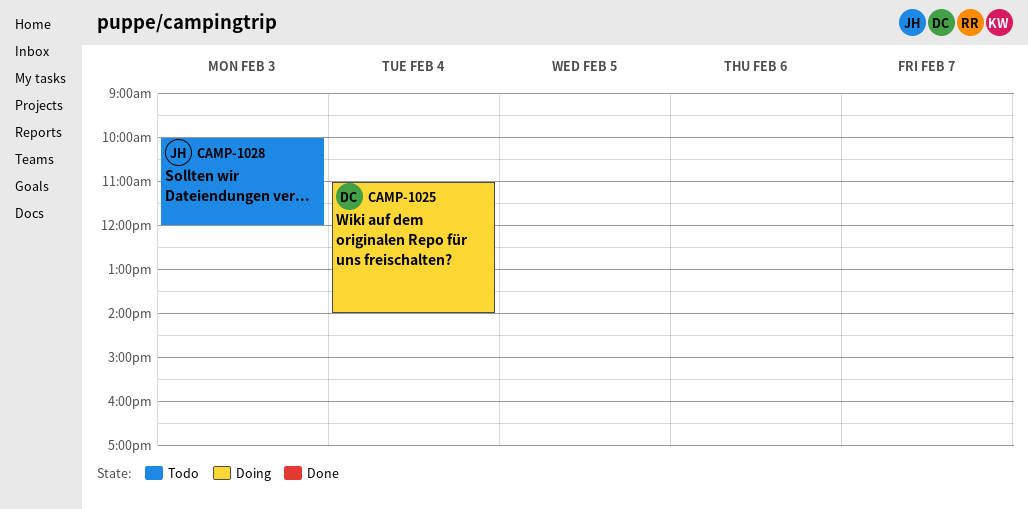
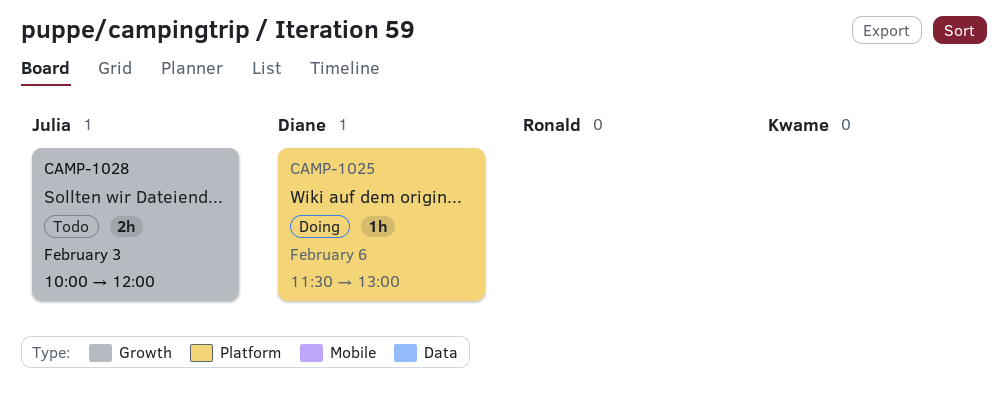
CAMP-1025, day: Feb 4 -> Feb 6
CAMP-1025, begins: 11:00 -> 11:30
CAMP-1025, ends: 14:00 -> 13:00

